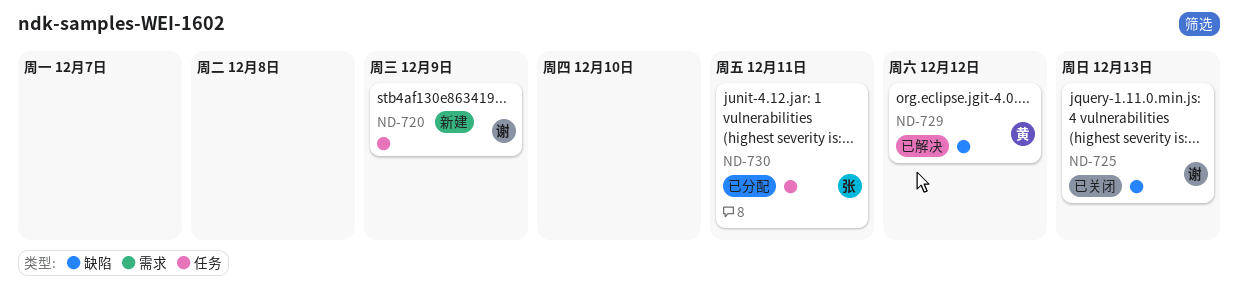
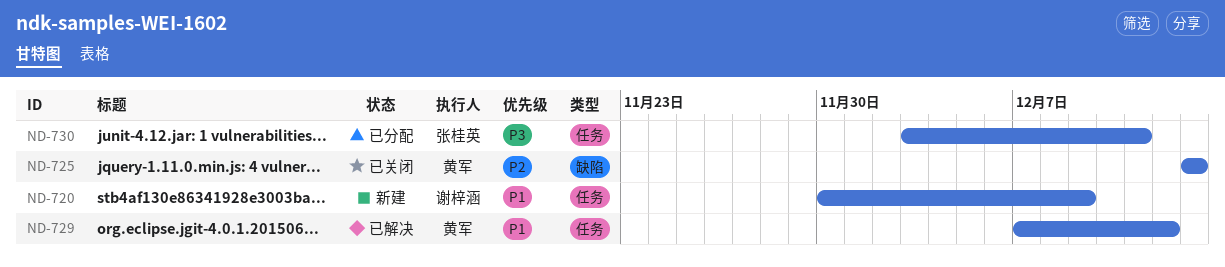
ND-725, owner: 谢梓涵 -> 黄军
ND-729, label: 缺陷 -> 任务

